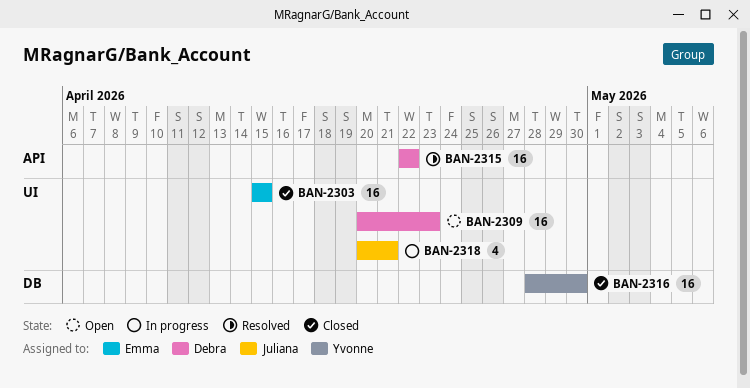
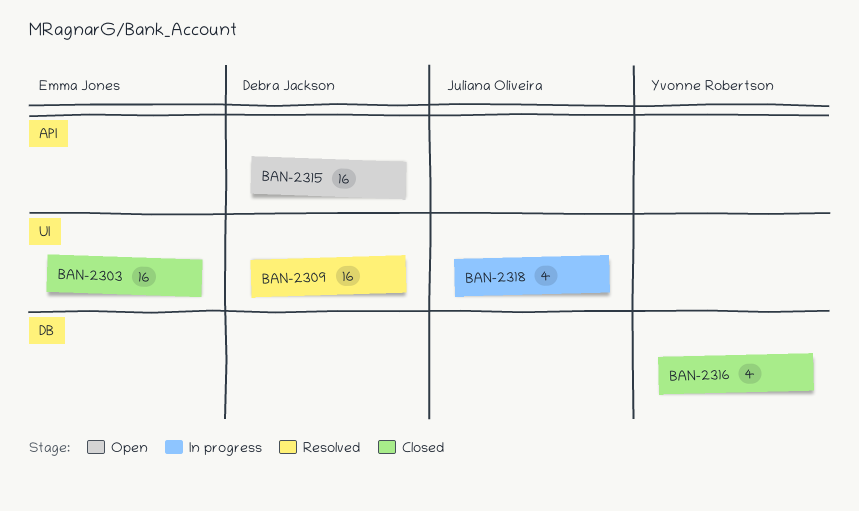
BAN-2309, status: Open -> Resolved
BAN-2315, status: Resolved -> Open
BAN-2316, estimate: 16 -> 4

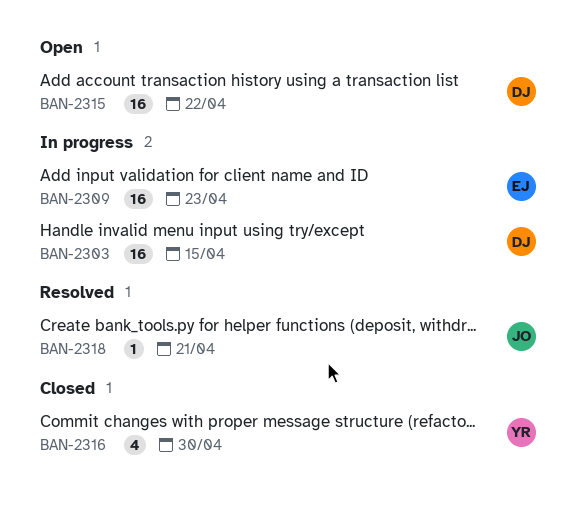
BAN-2303, status: Closed -> In progress
BAN-2303, owner: Emma Jones -> Debra Jackson
BAN-2309, status: Resolved -> In progress
BAN-2309, owner: Debra Jackson -> Emma Jones
BAN-2318, status: In progress -> Resolved
BAN-2318, estimate: 4 -> 1

